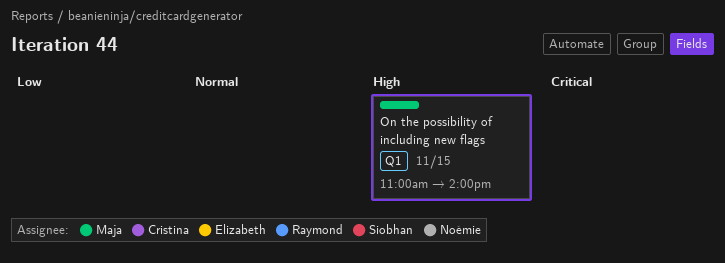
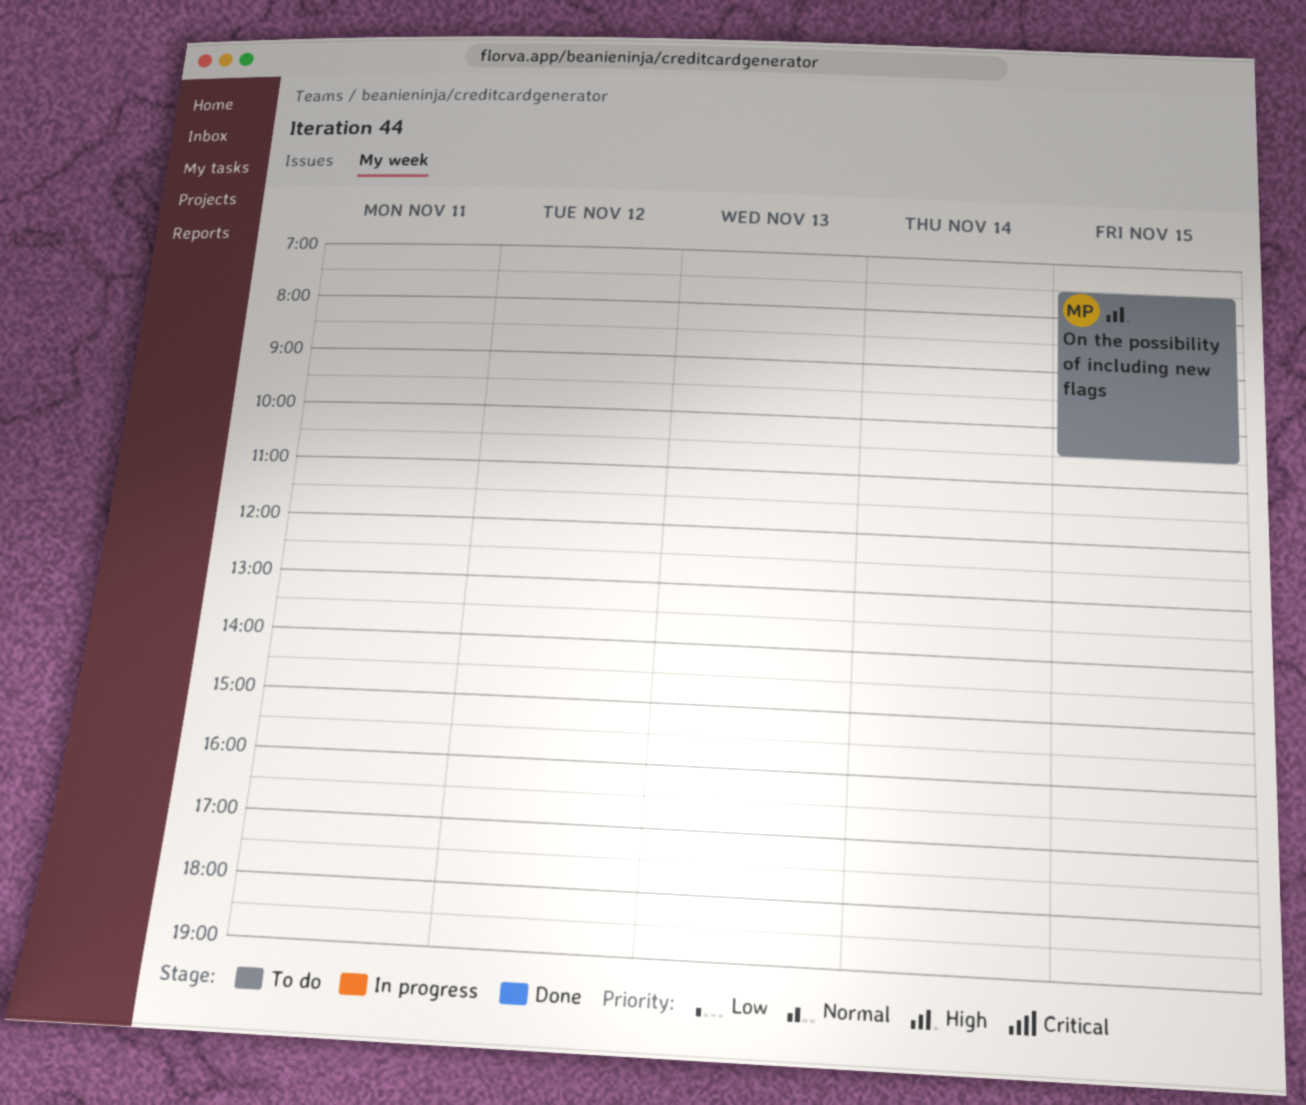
On the possibility of including new flags, begins: 11:00 -> 07:30
On the possibility of including new flags, ends: 14:00 -> 10:30

